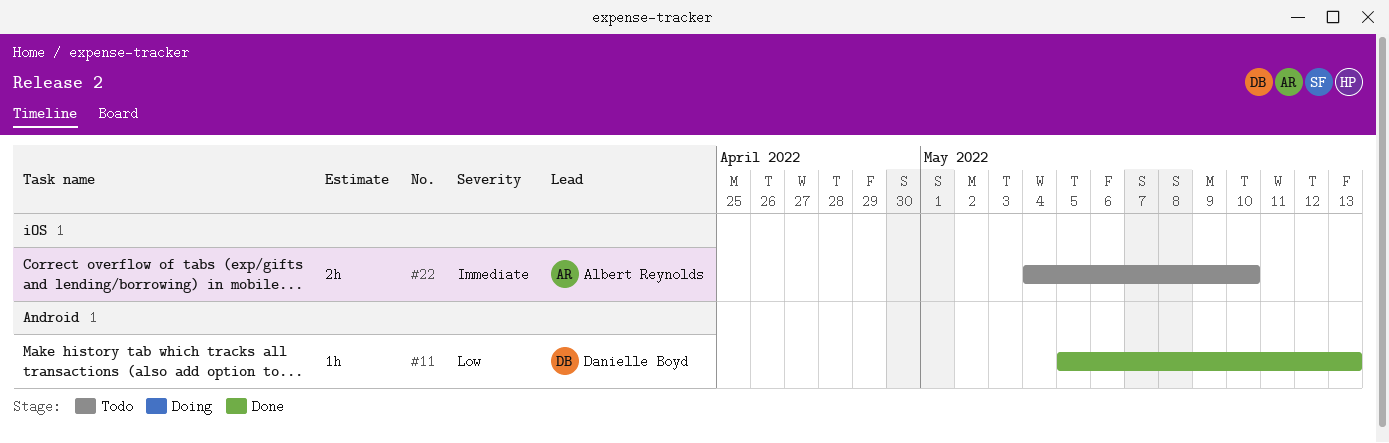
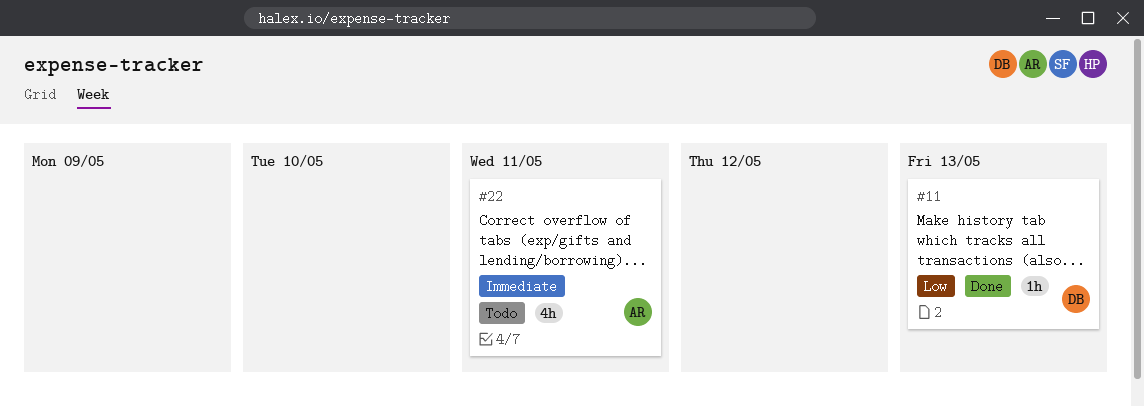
#22, estimate: 2h -> 4h
#22, due: May 10 -> May 11

